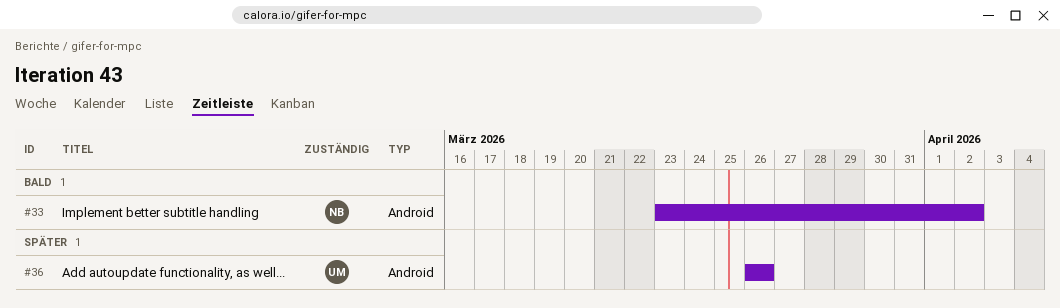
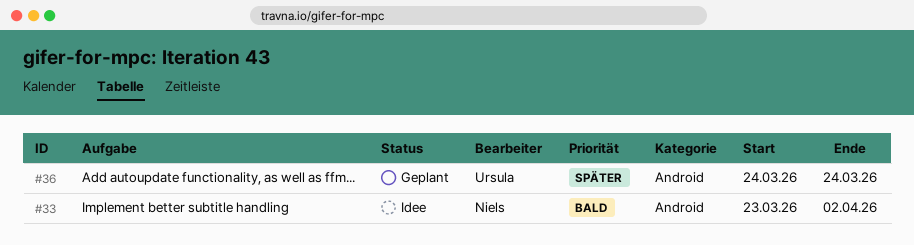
#36, start: Mar 26 -> Mar 24
#36, due: Mar 26 -> Mar 24

